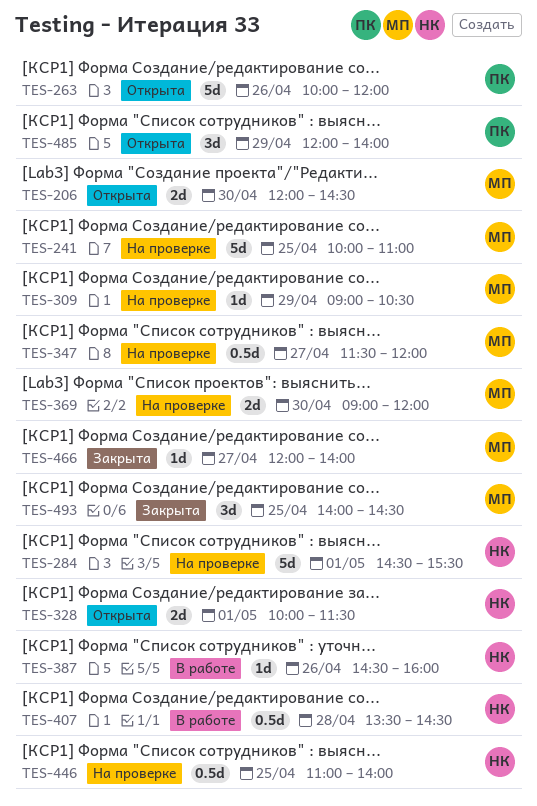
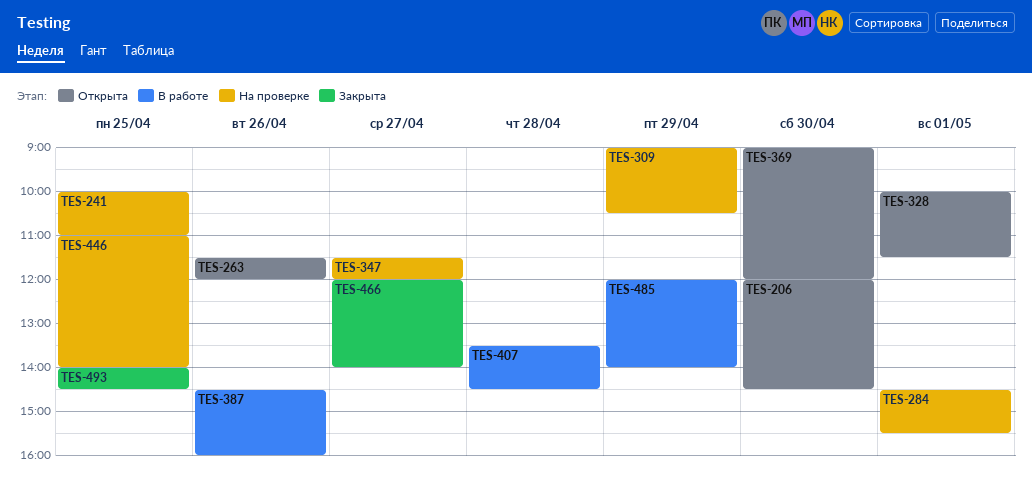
TES-263, begins: 10:00 -> 11:30
TES-369, status: На проверке -> Открыта
TES-485, status: Открыта -> В работе

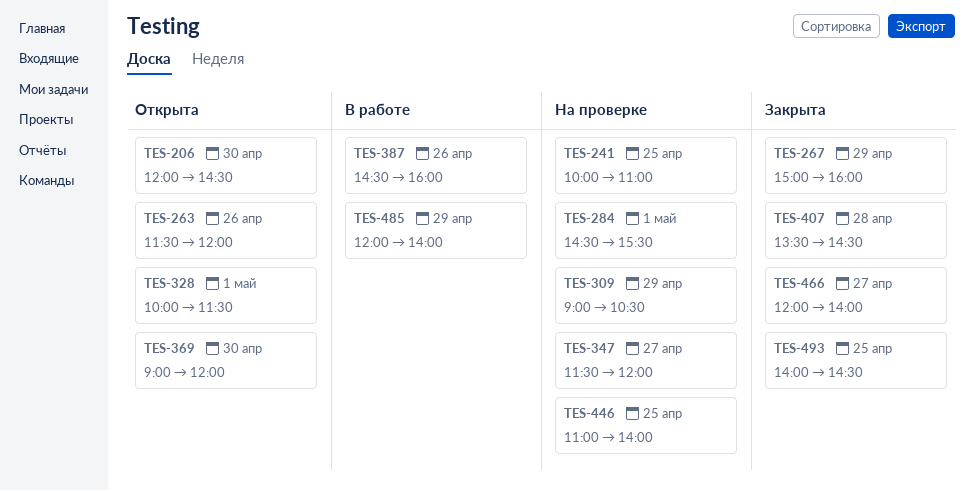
TES-267: none -> present
TES-407, status: В работе -> Закрыта

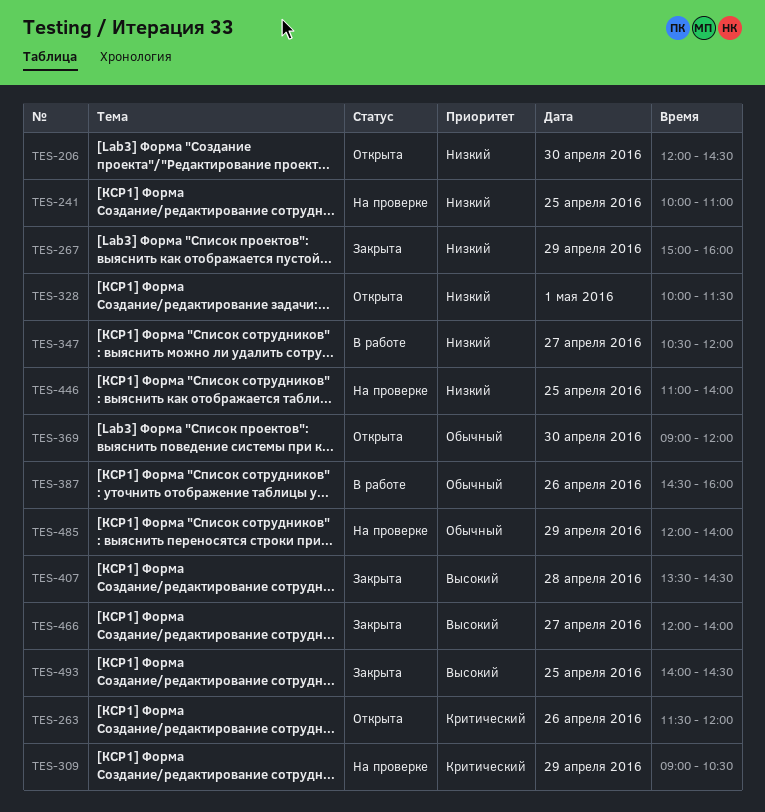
TES-284: present -> none
TES-347, status: На проверке -> В работе
TES-347, begins: 11:30 -> 10:30
TES-485, status: В работе -> На проверке

